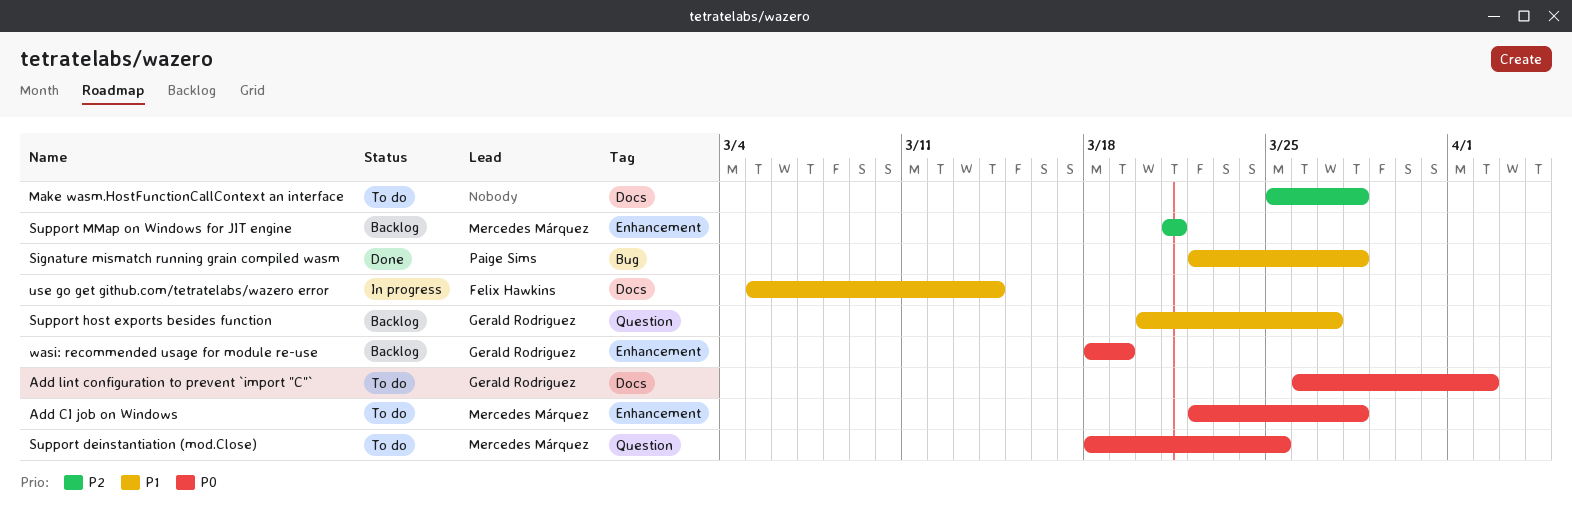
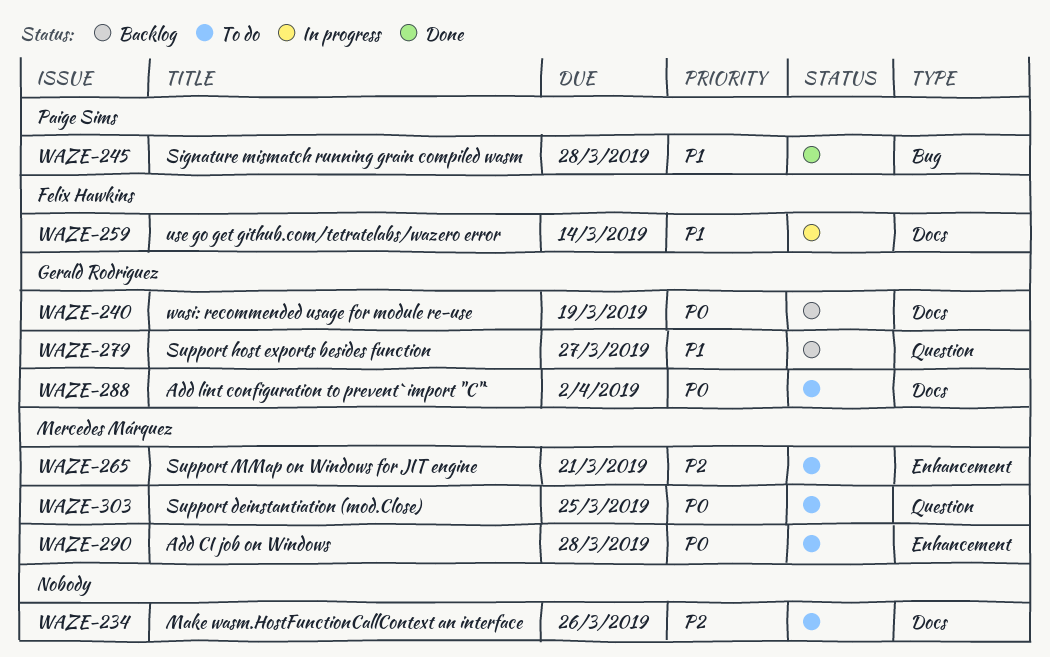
Make wasm.HostFunctionCallContext an interface, due: Mar 28 -> Mar 26
Support MMap on Windows for JIT engine, status: Backlog -> To do
wasi: recommended usage for module re-use, label: Enhancement -> Docs

